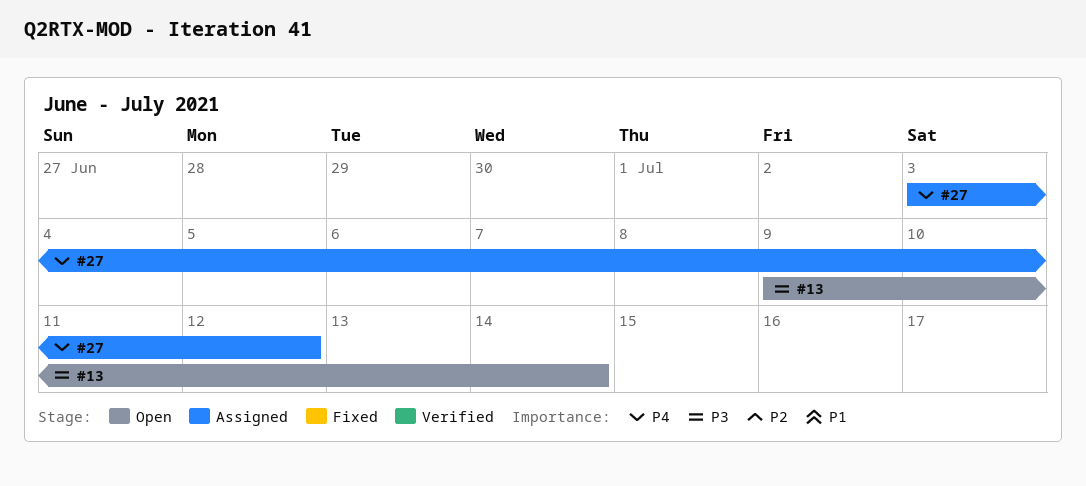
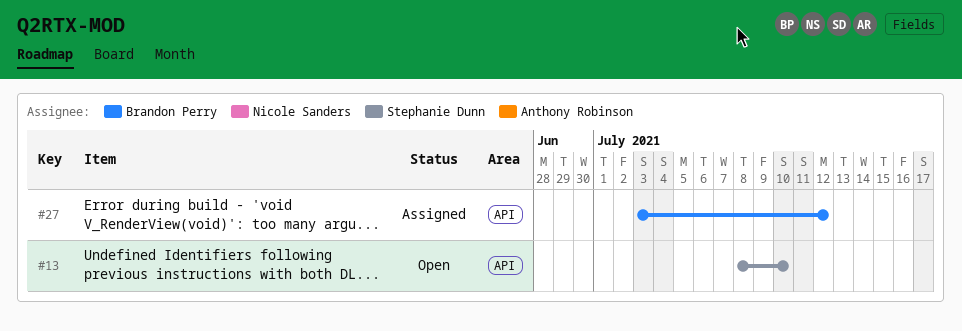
#13, start: Jul 9 -> Jul 8
#13, due: Jul 14 -> Jul 10

